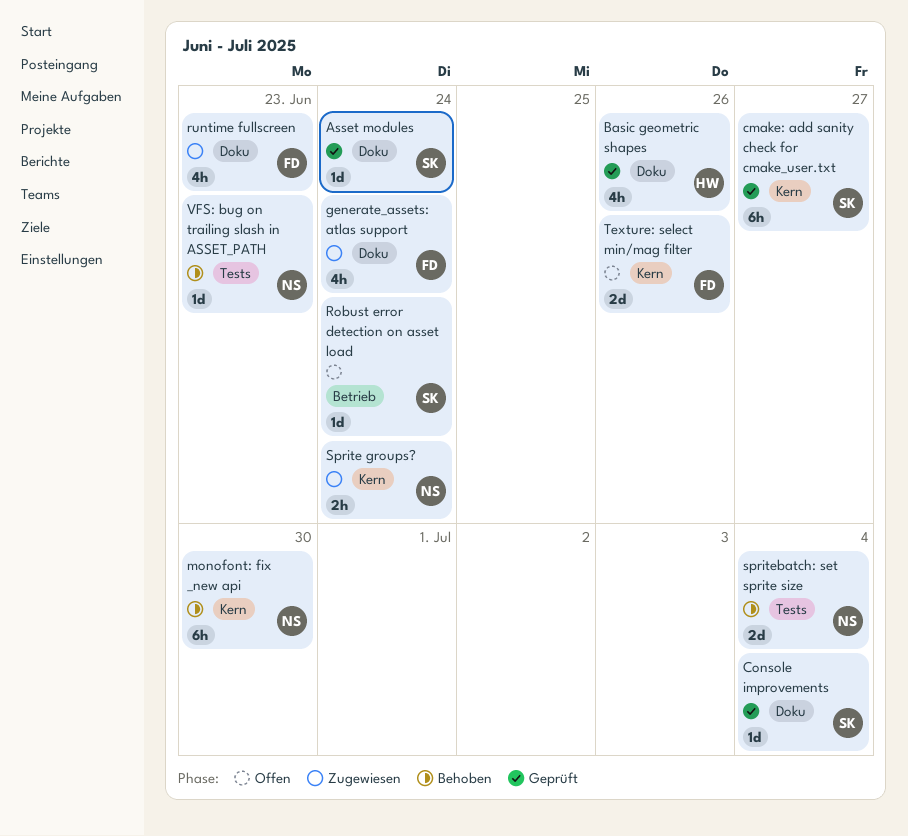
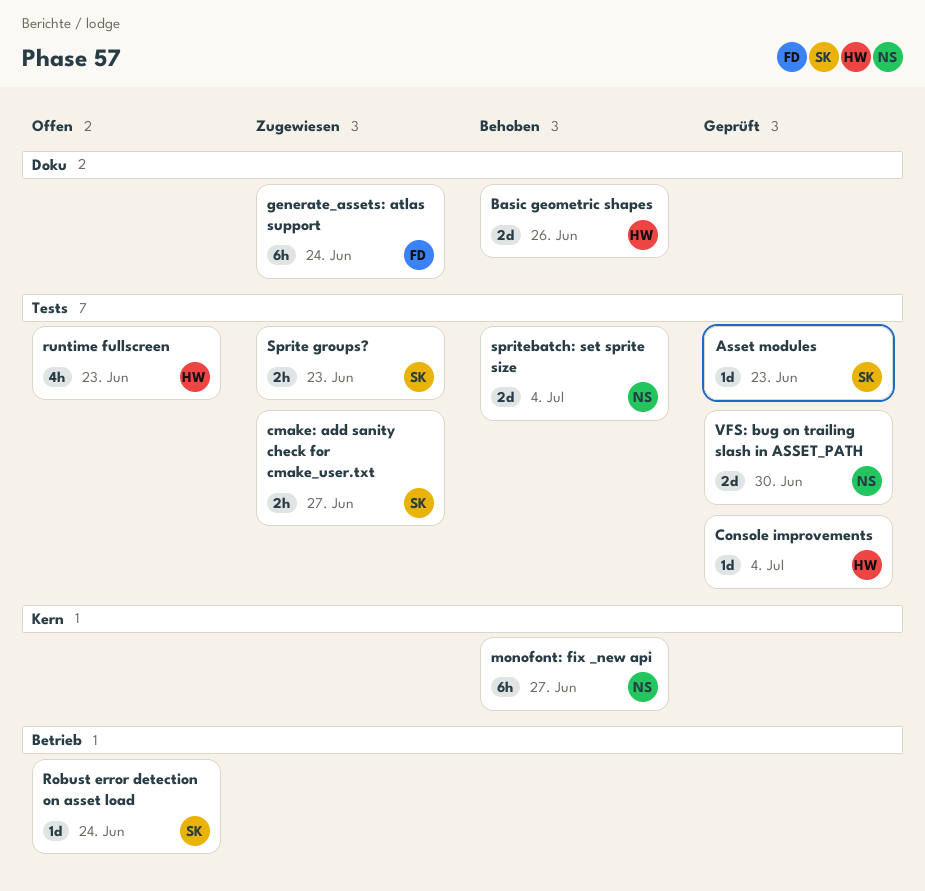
Asset modules, label: Doku -> Tests
Asset modules, due: Jun 24 -> Jun 23
Basic geometric shapes, status: Geprüft -> Behoben
Basic geometric shapes, estimate: 4h -> 2d
cmake: add sanity check for cmake_user.txt, status: Geprüft -> Zugewiesen
cmake: add sanity check for cmake_user.txt, label: Kern -> Tests
cmake: add sanity check for cmake_user.txt, estimate: 6h -> 2h
Console improvements, owner: SK -> HW
Console improvements, label: Doku -> Tests
generate_assets: atlas support, estimate: 4h -> 6h
monofont: fix _new api, due: Jun 30 -> Jun 27
runtime fullscreen, status: Zugewiesen -> Offen
runtime fullscreen, owner: FD -> HW
runtime fullscreen, label: Doku -> Tests
Sprite groups?, owner: NS -> SK
Sprite groups?, label: Kern -> Tests
Sprite groups?, due: Jun 24 -> Jun 23
Texture: select min/mag filter: present -> none
VFS: bug on trailing slash in ASSET_PATH, status: Behoben -> Geprüft
VFS: bug on trailing slash in ASSET_PATH, estimate: 1d -> 2d
VFS: bug on trailing slash in ASSET_PATH, due: Jun 23 -> Jun 30

